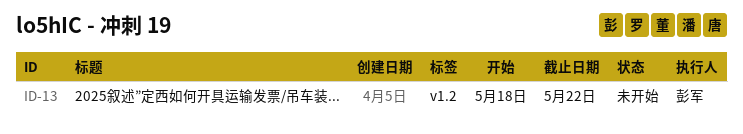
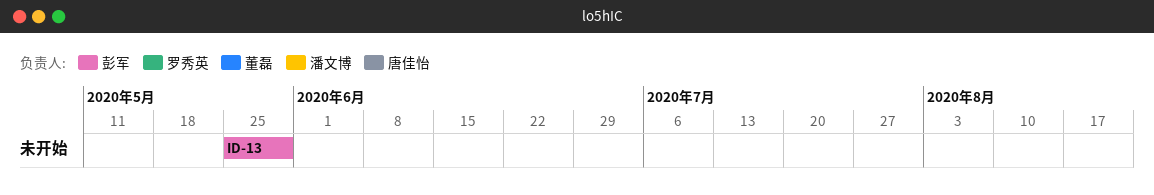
ID-13, start: May 18 -> May 25
ID-13, due: May 22 -> May 29

